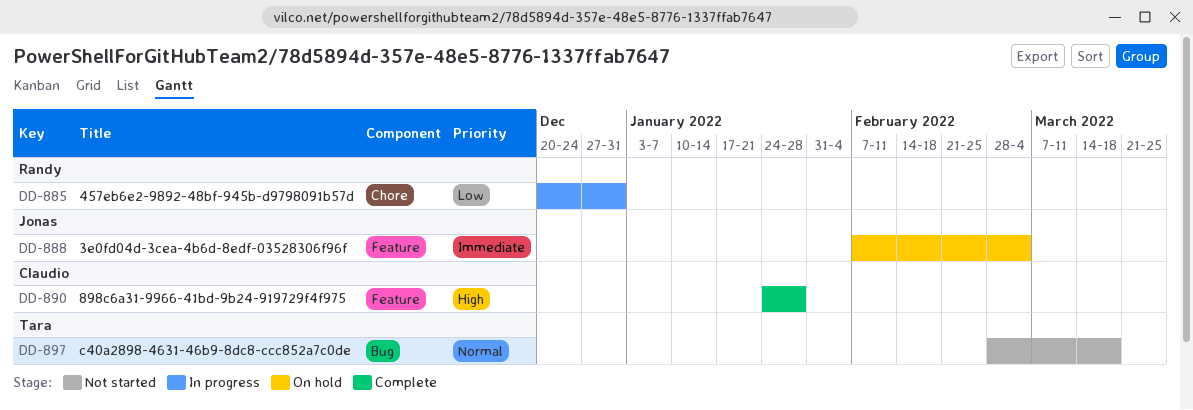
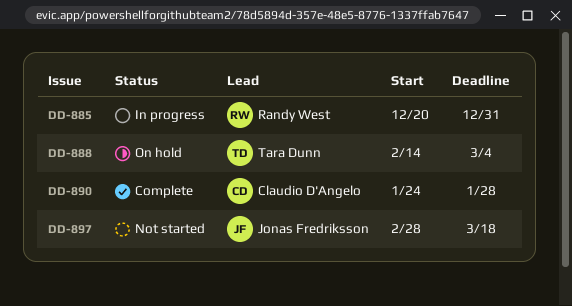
DD-888, owner: Jonas Fredriksson -> Tara Dunn
DD-888, start: Feb 7 -> Feb 14
DD-897, owner: Tara Dunn -> Jonas Fredriksson

